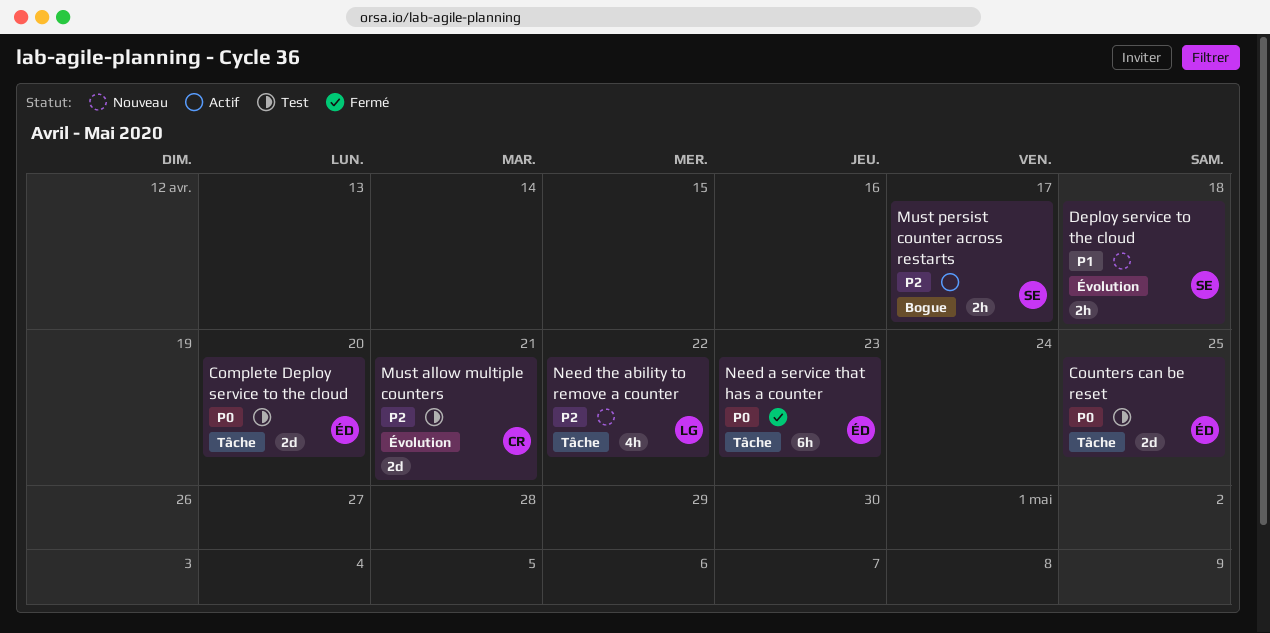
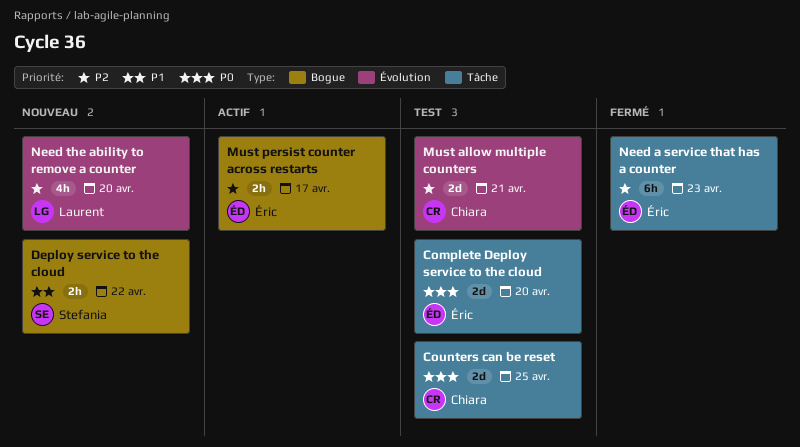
Counters can be reset, owner: Éric -> Chiara
Deploy service to the cloud, label: Évolution -> Bogue
Deploy service to the cloud, due: Apr 18 -> Apr 22
Must persist counter across restarts, owner: Stefania -> Éric
Need a service that has a counter, priority: P0 -> P2
Need the ability to remove a counter, label: Tâche -> Évolution
Need the ability to remove a counter, due: Apr 22 -> Apr 20

